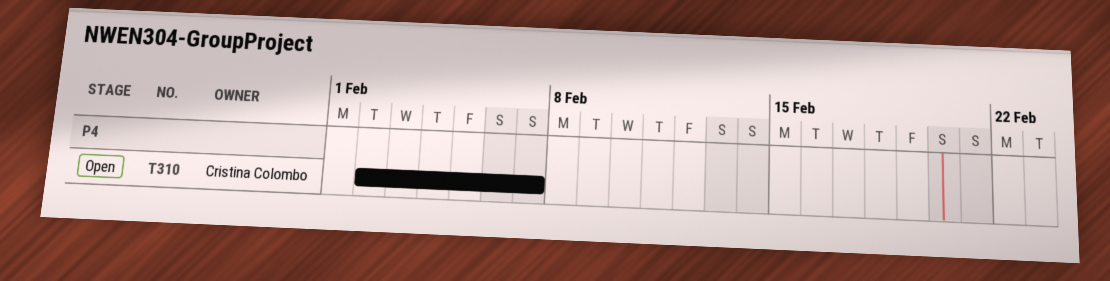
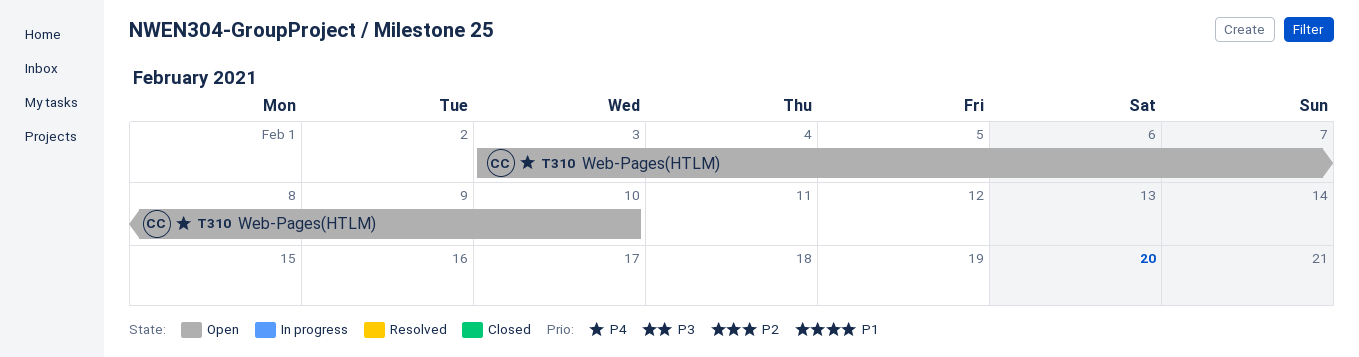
T310, start: Feb 2 -> Feb 3
T310, due: Feb 7 -> Feb 10

